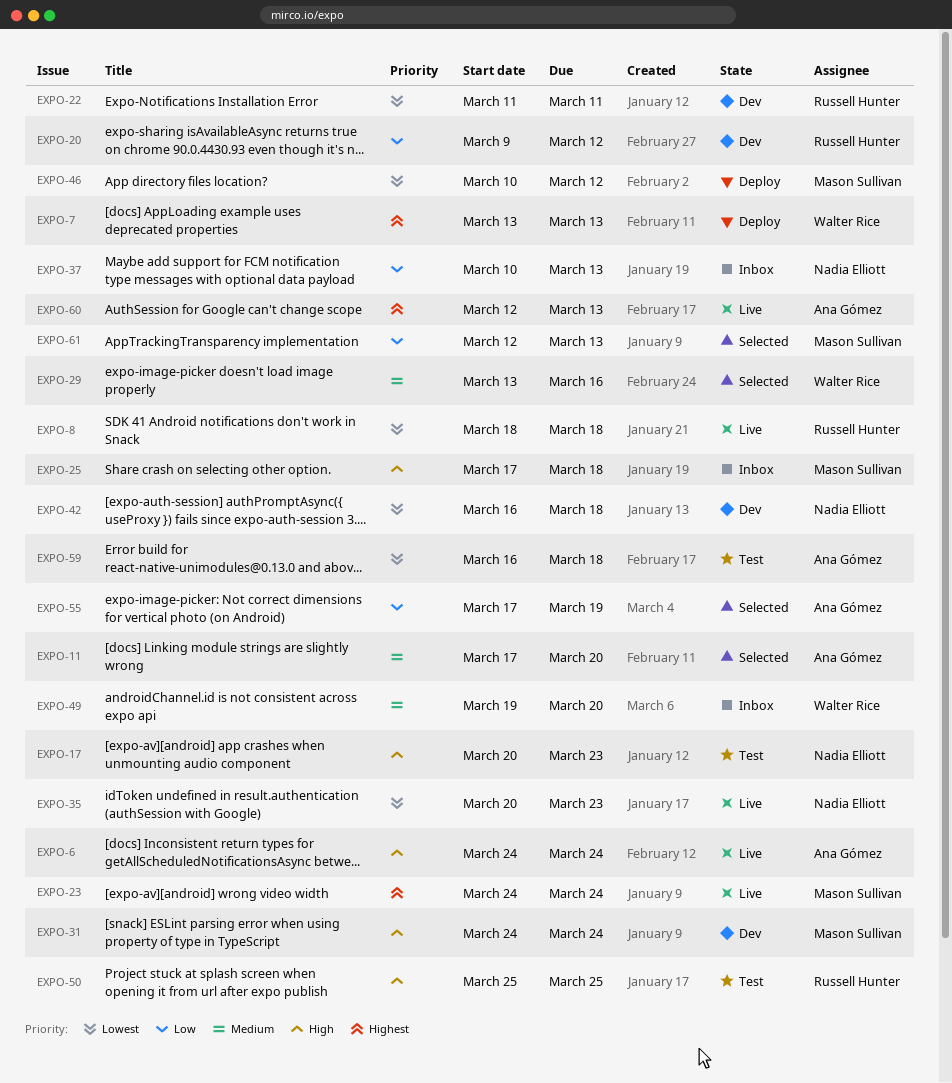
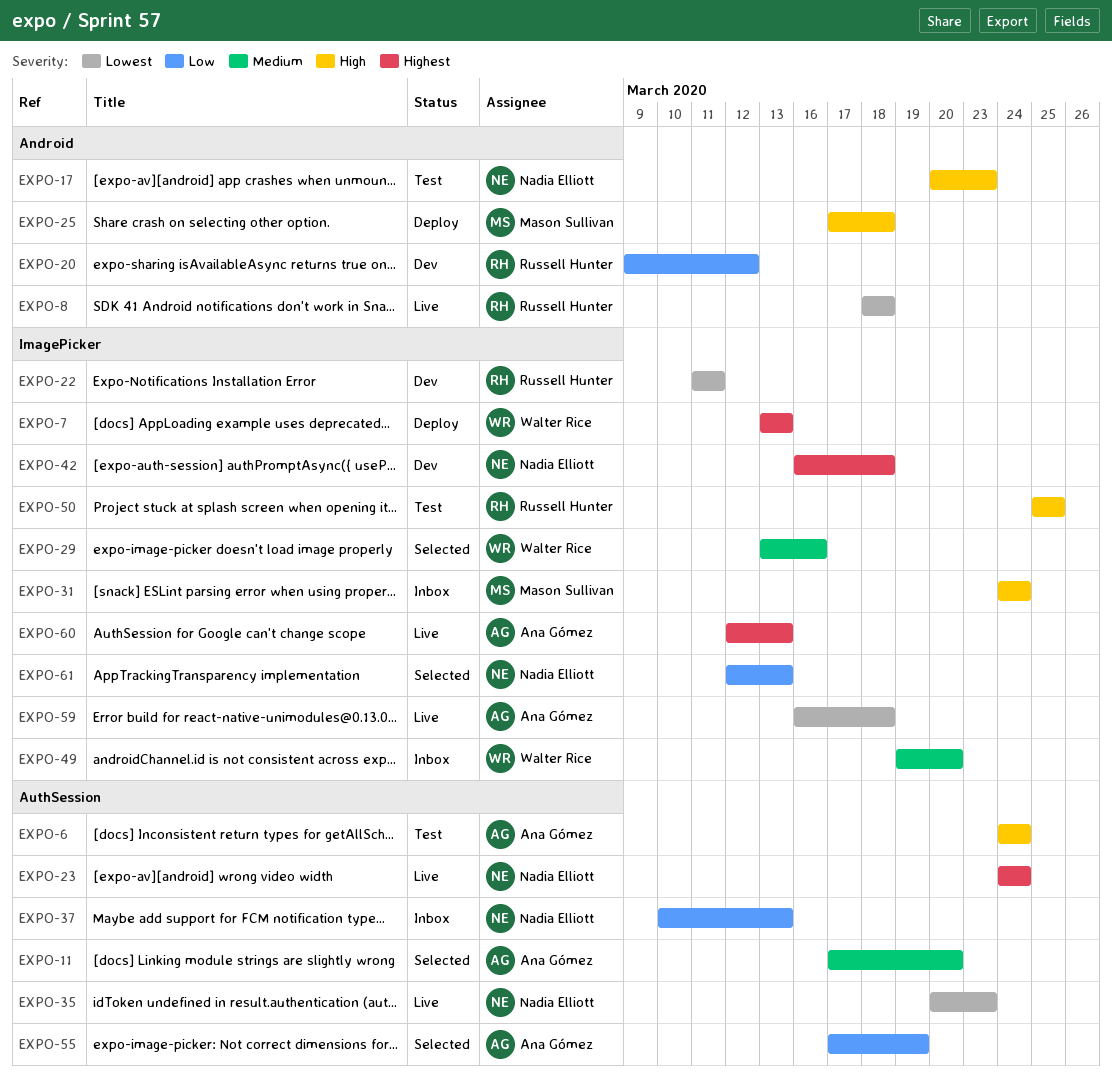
EXPO-6, status: Live -> Test
EXPO-23, owner: Mason Sullivan -> Nadia Elliott
EXPO-25, status: Inbox -> Deploy
EXPO-31, status: Dev -> Inbox
EXPO-42, priority: Lowest -> Highest
EXPO-46: present -> none
EXPO-59, status: Test -> Live
EXPO-61, owner: Mason Sullivan -> Nadia Elliott

